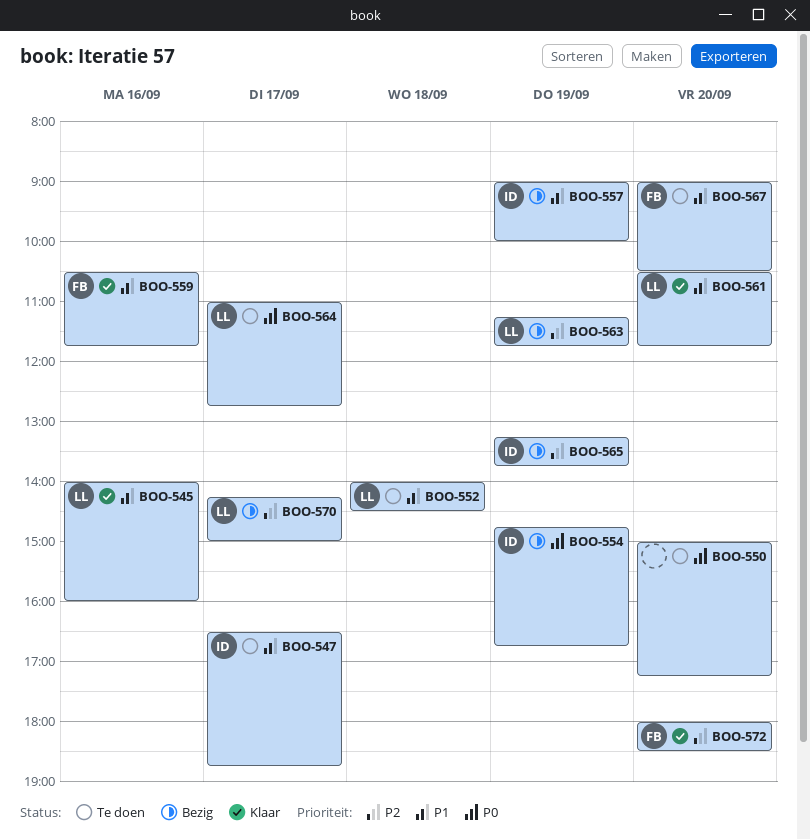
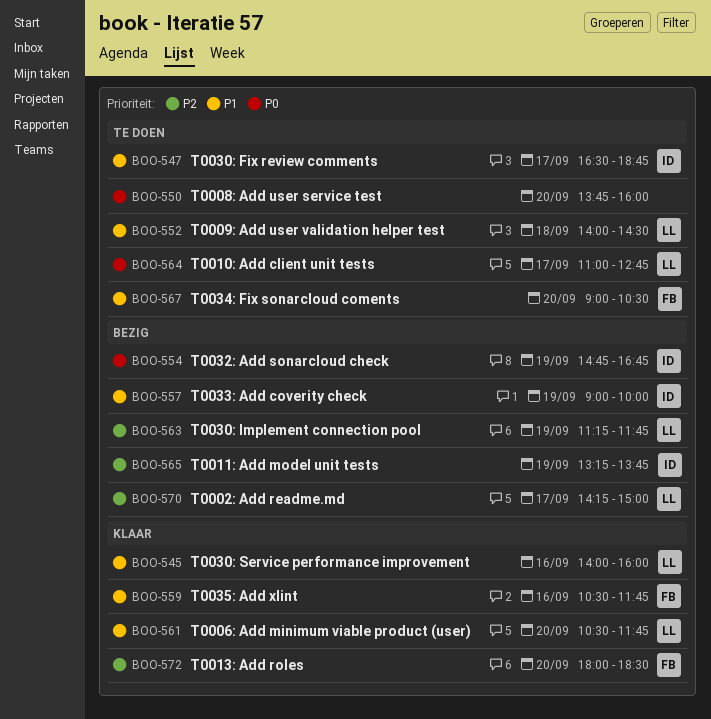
BOO-550, begins: 15:00 -> 13:45
BOO-550, ends: 17:15 -> 16:00

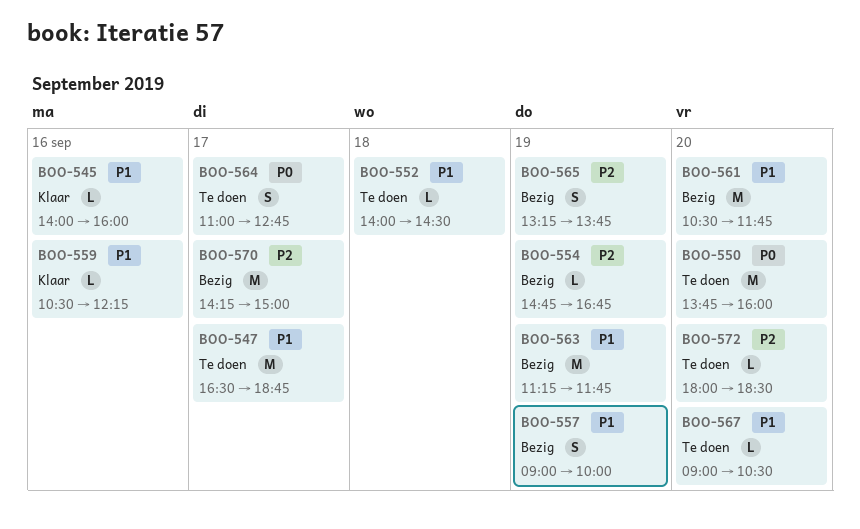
BOO-554, priority: P0 -> P2
BOO-559, ends: 11:45 -> 12:15
BOO-561, status: Klaar -> Bezig
BOO-563, priority: P2 -> P1
BOO-572, status: Klaar -> Te doen

